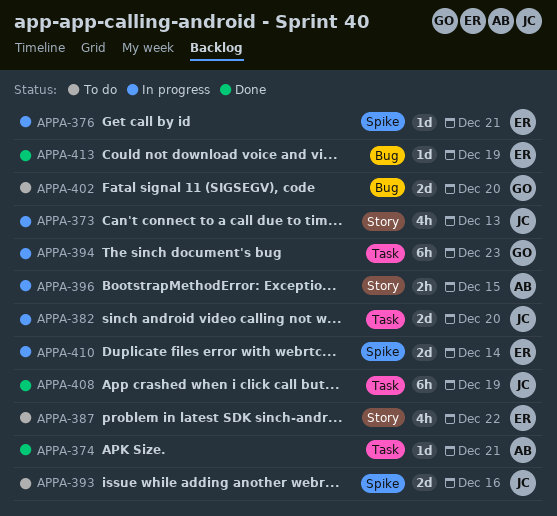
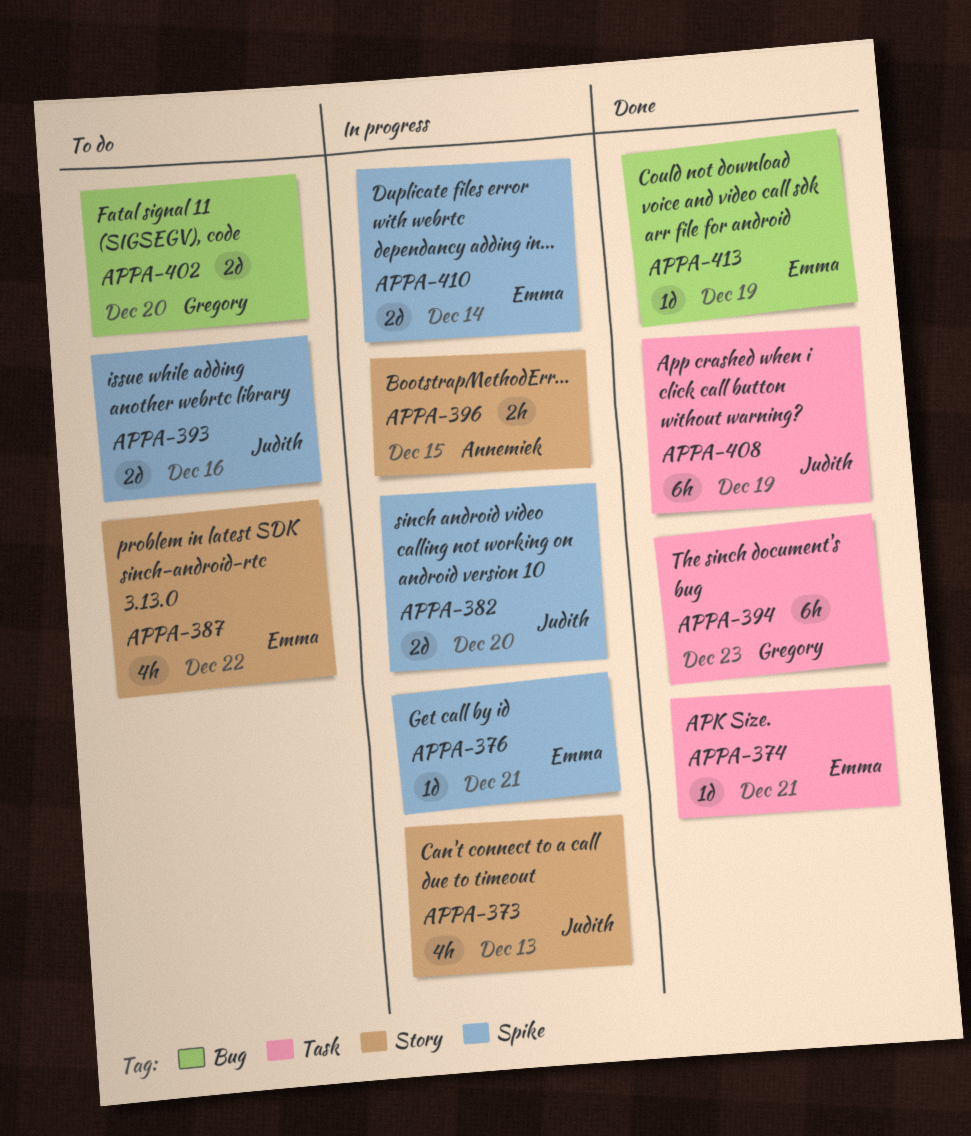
APPA-374, owner: Annemiek -> Emma
APPA-382, label: Task -> Spike
APPA-394, status: In progress -> Done

